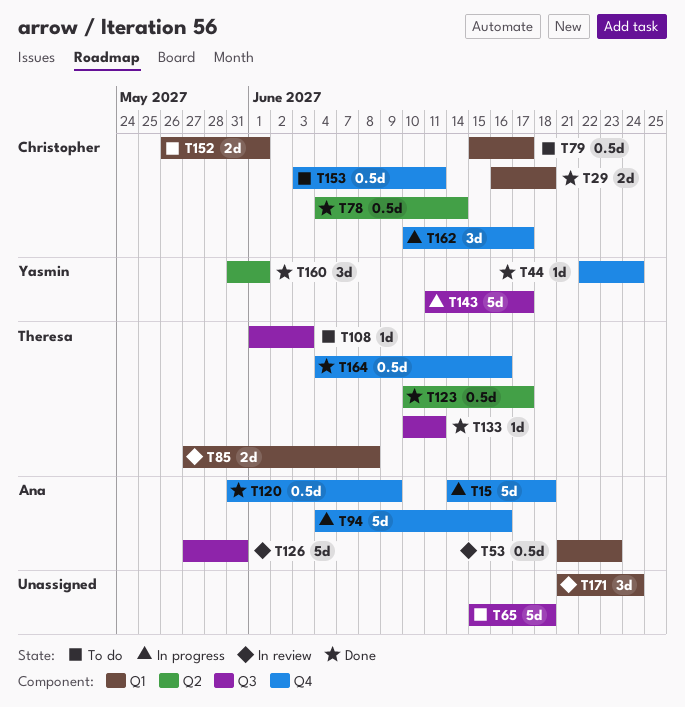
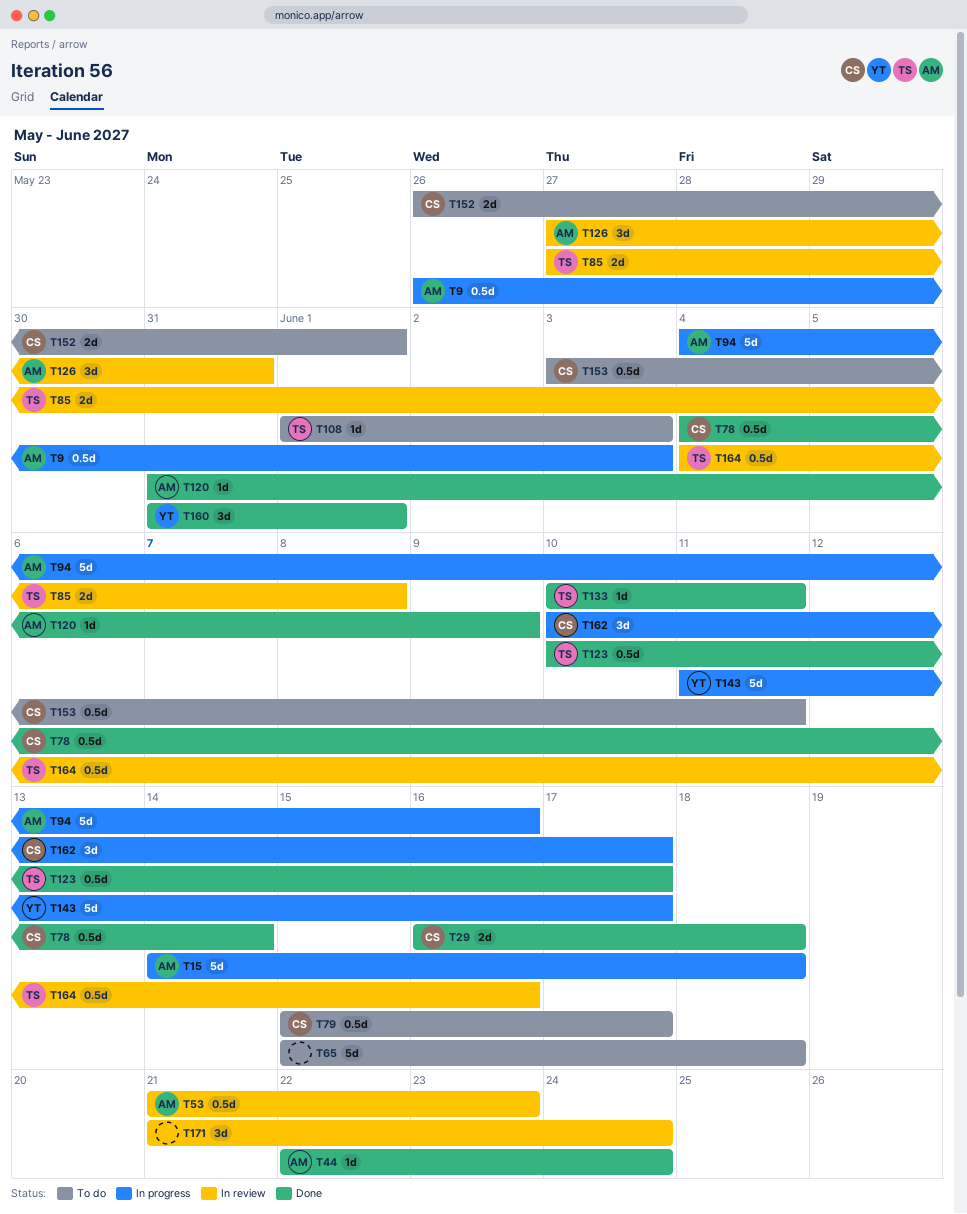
T9: none -> present
T44, owner: Yasmin -> Ana
T120, estimate: 0.5d -> 1d
T126, estimate: 5d -> 3d
T164, status: Done -> In review

